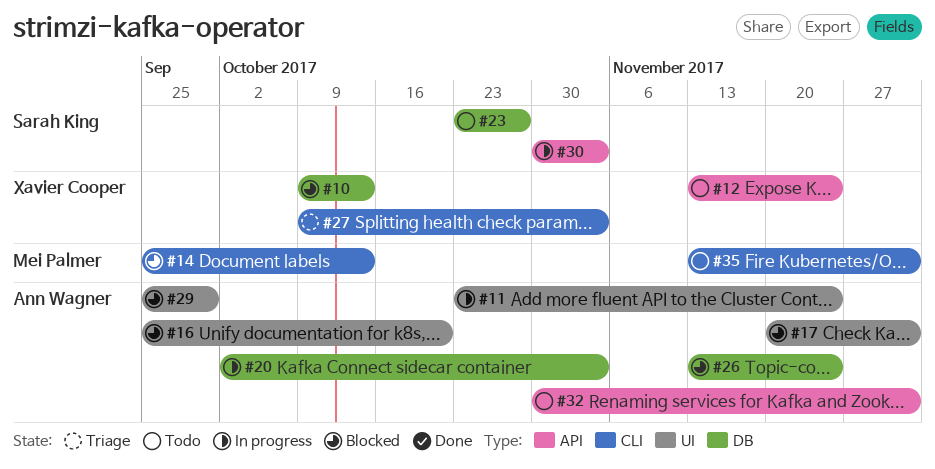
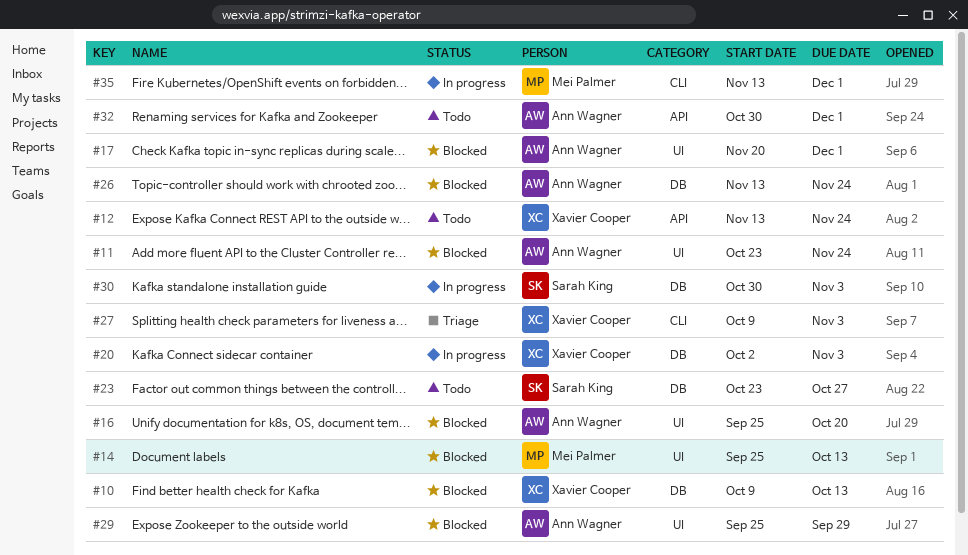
#11, status: In progress -> Blocked
#14, label: CLI -> UI
#20, owner: Ann Wagner -> Xavier Cooper
#30, label: API -> DB
#35, status: Todo -> In progress

